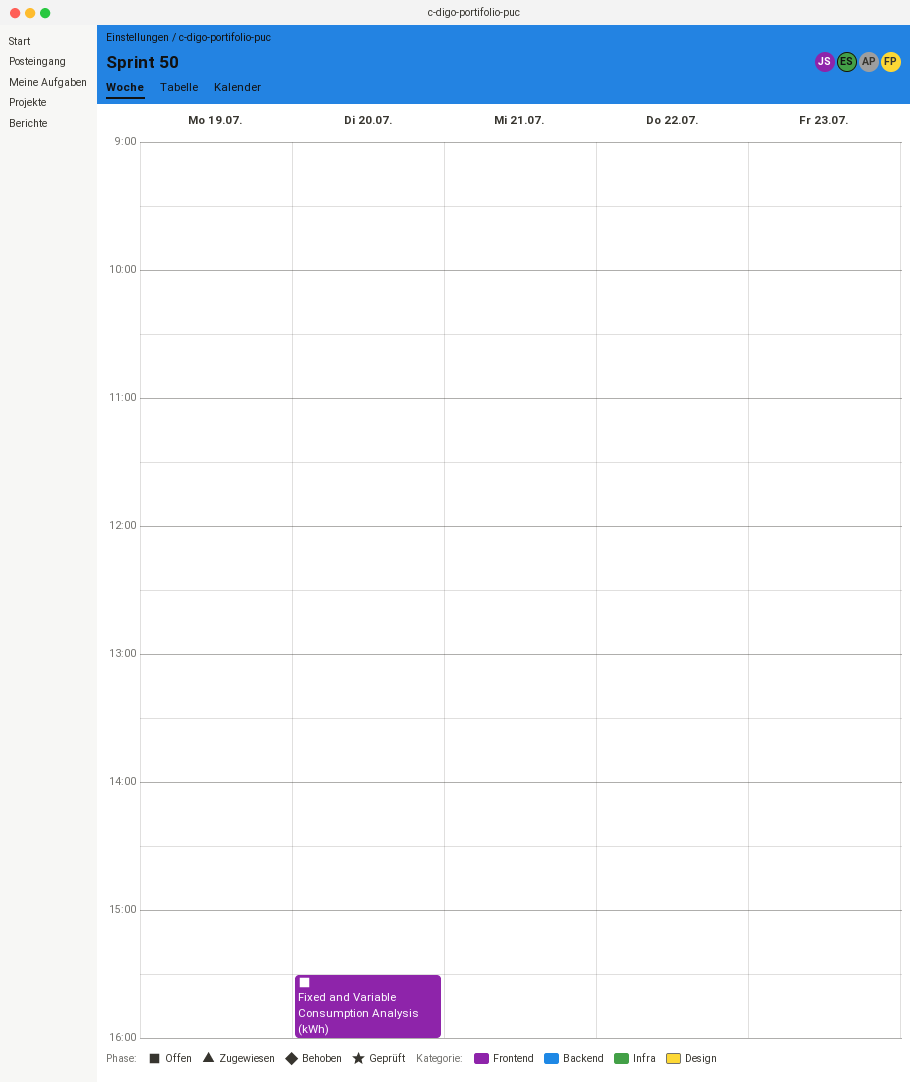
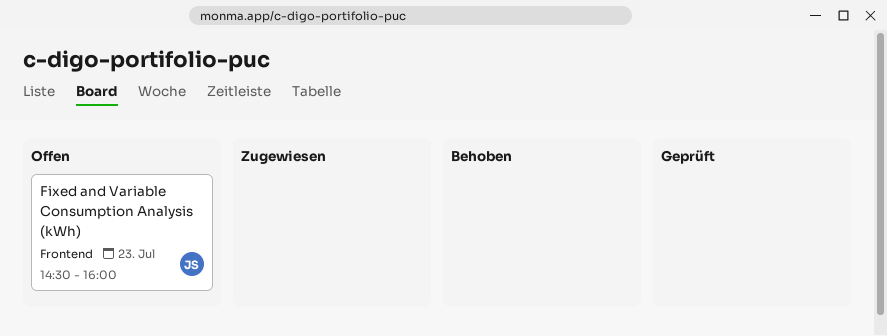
Fixed and Variable Consumption Analysis (kWh), day: Jul 20 -> Jul 23
Fixed and Variable Consumption Analysis (kWh), begins: 15:30 -> 14:30

